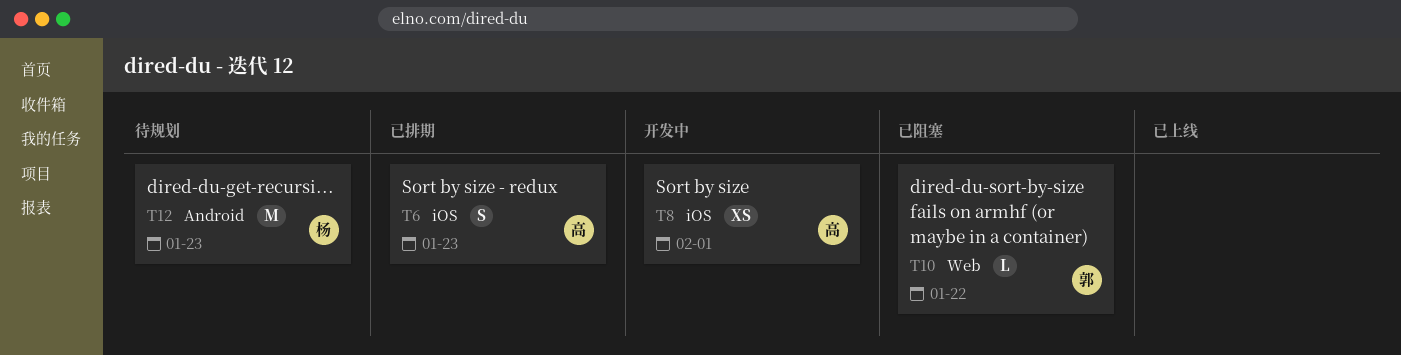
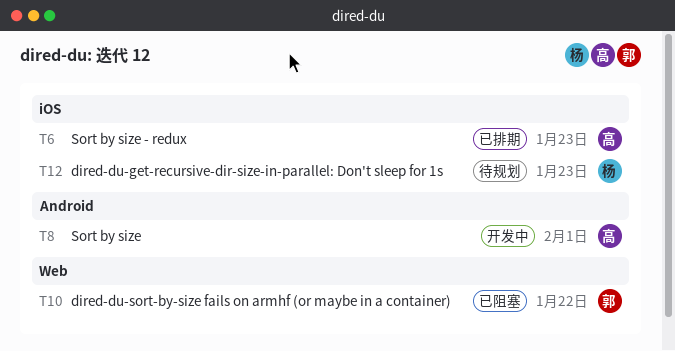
T8, label: iOS -> Android
T12, label: Android -> iOS

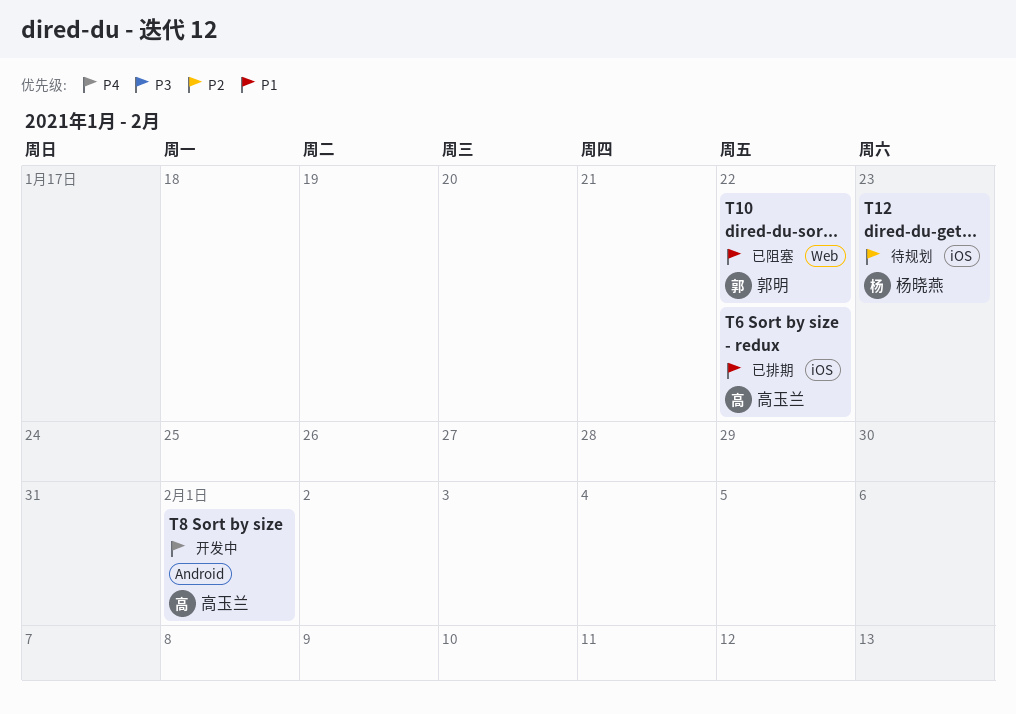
T6, due: Jan 23 -> Jan 22

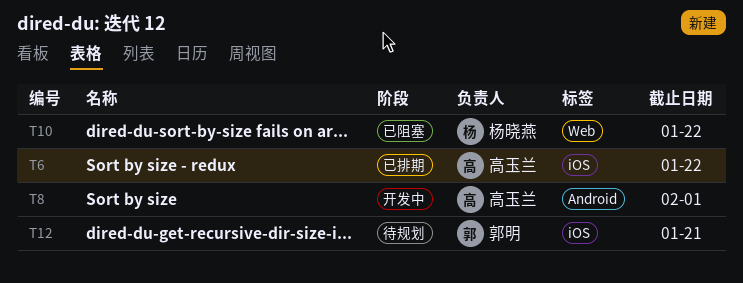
T10, owner: 郭明 -> 杨晓燕
T12, owner: 杨晓燕 -> 郭明
T12, due: Jan 23 -> Jan 21

